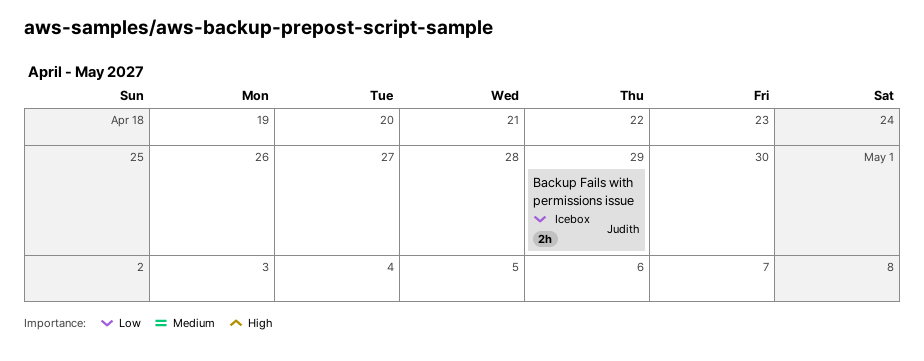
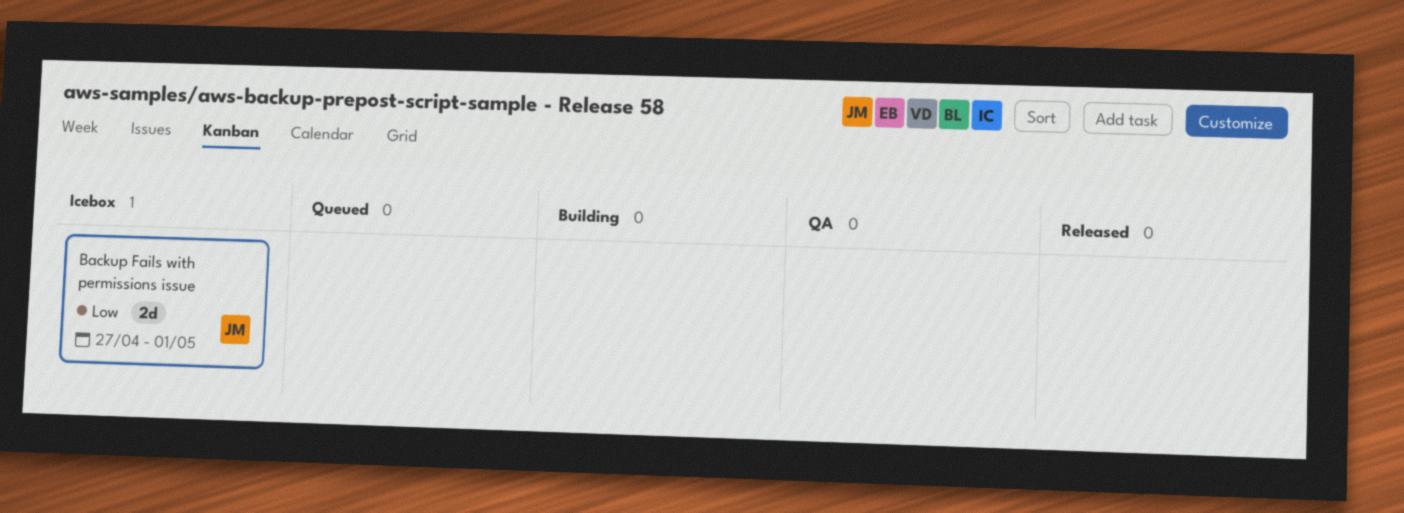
Backup Fails with permissions issue, estimate: 2h -> 2d
Backup Fails with permissions issue, due: Apr 29 -> May 1

